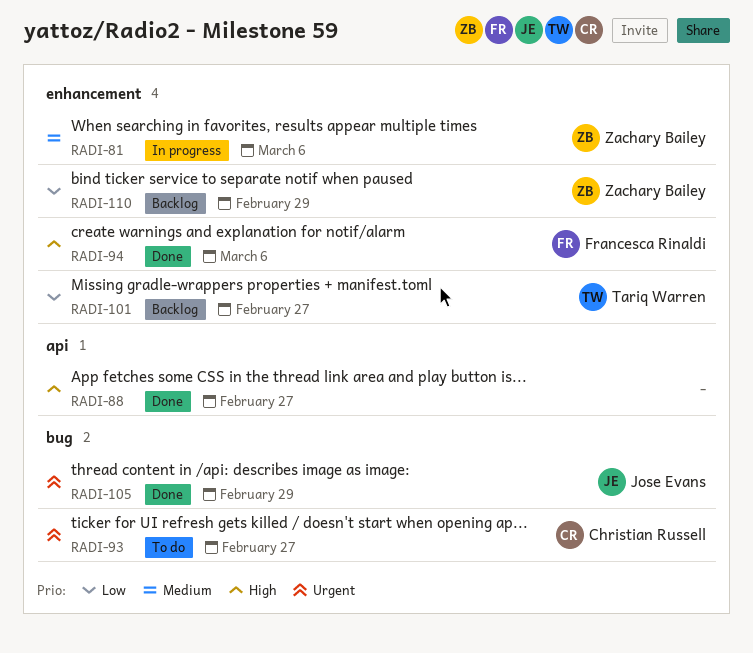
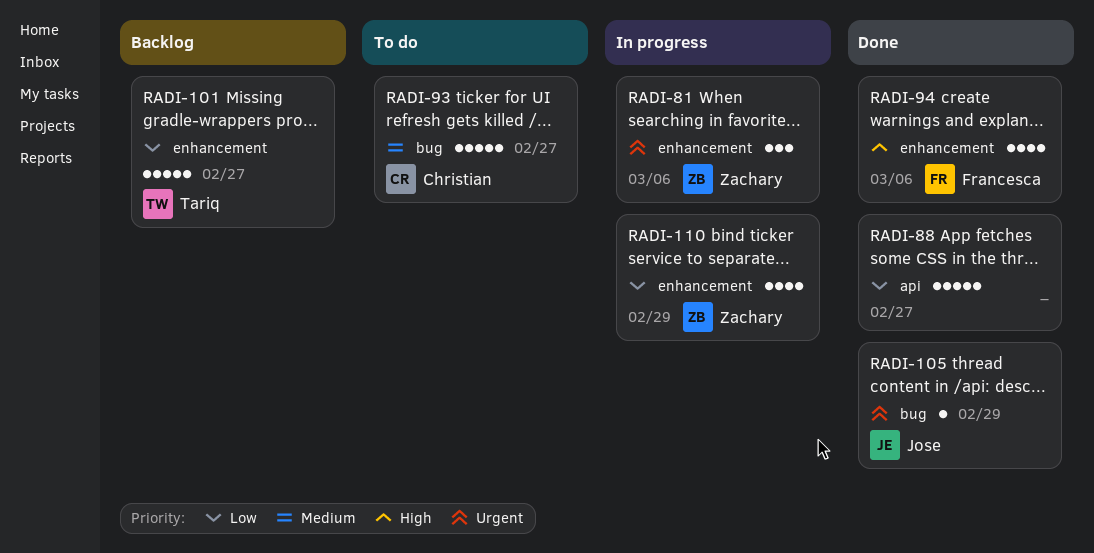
RADI-81, priority: Medium -> Urgent
RADI-88, priority: High -> Low
RADI-93, priority: Urgent -> Medium
RADI-110, status: Backlog -> In progress

